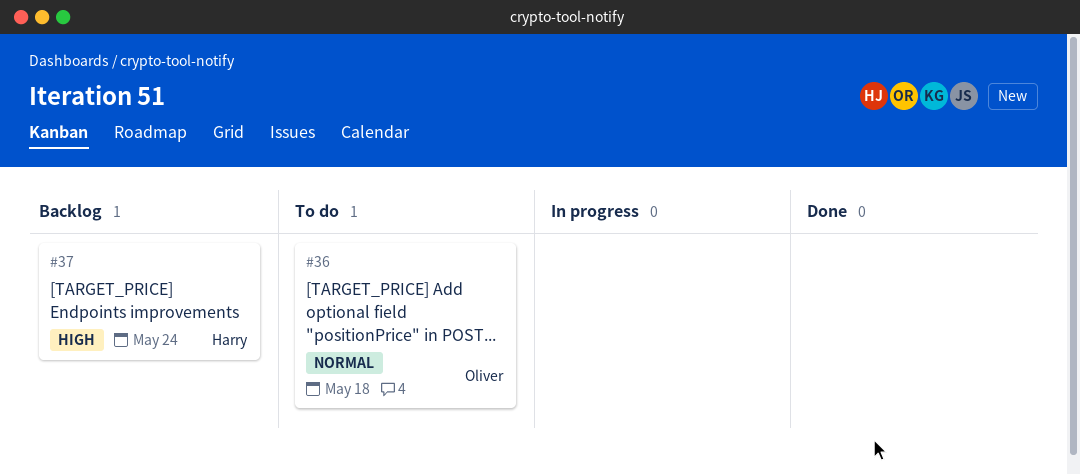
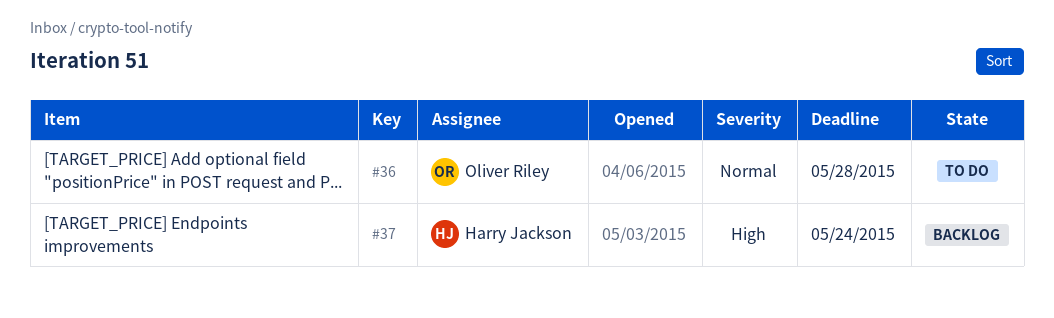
#36, due: May 18 -> May 28

